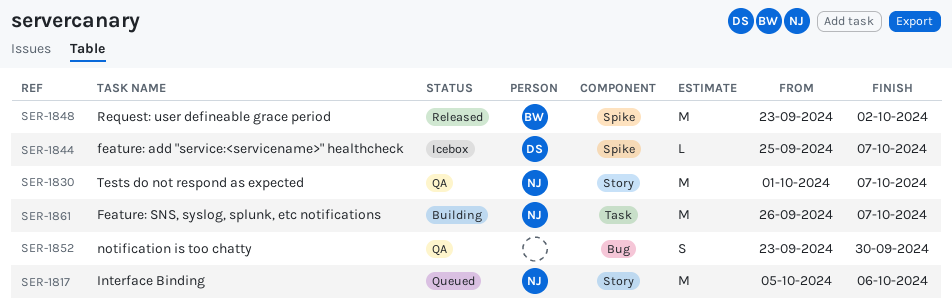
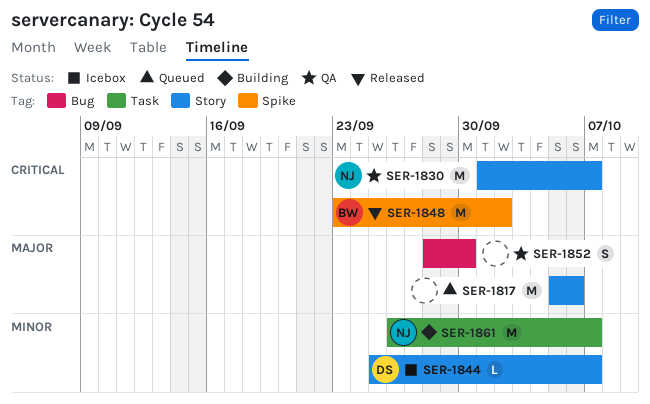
SER-1817, owner: NJ -> none
SER-1844, label: Spike -> Story
SER-1852, start: Sep 23 -> Sep 28

